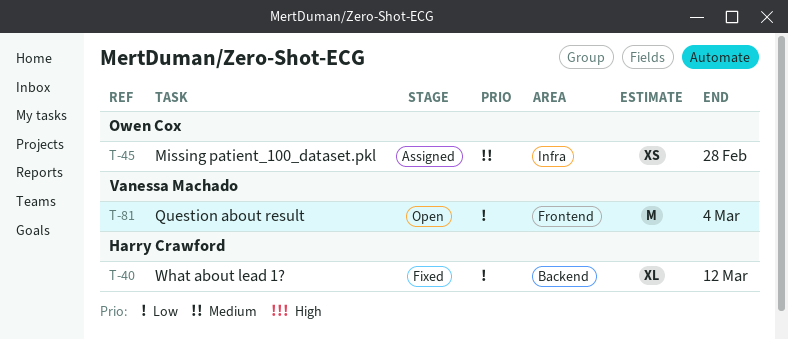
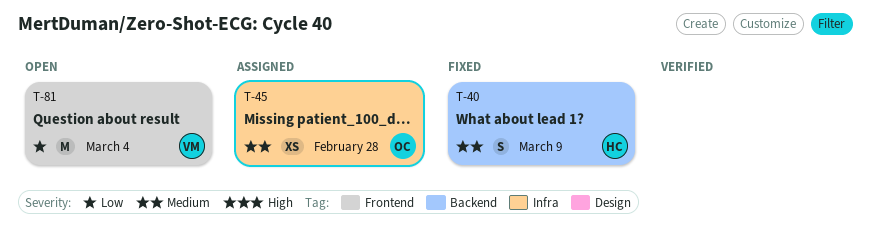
T-40, priority: Low -> Medium
T-40, estimate: XL -> S
T-40, due: Mar 12 -> Mar 9

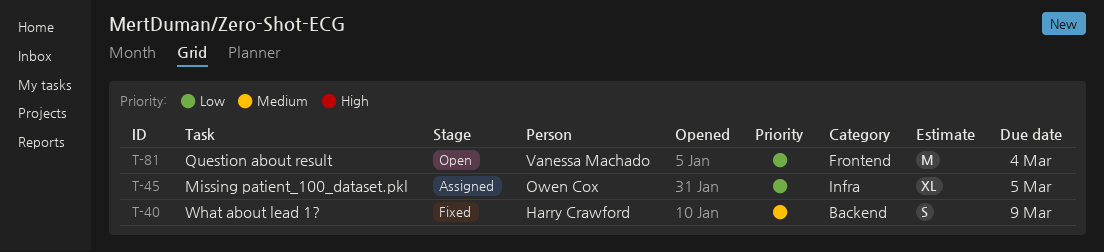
T-45, priority: Medium -> Low
T-45, estimate: XS -> XL
T-45, due: Feb 28 -> Mar 5

